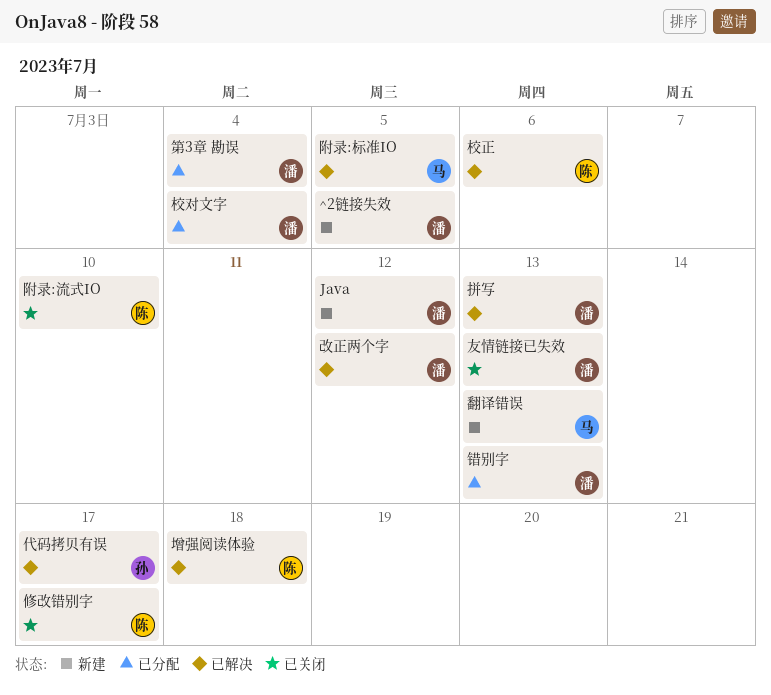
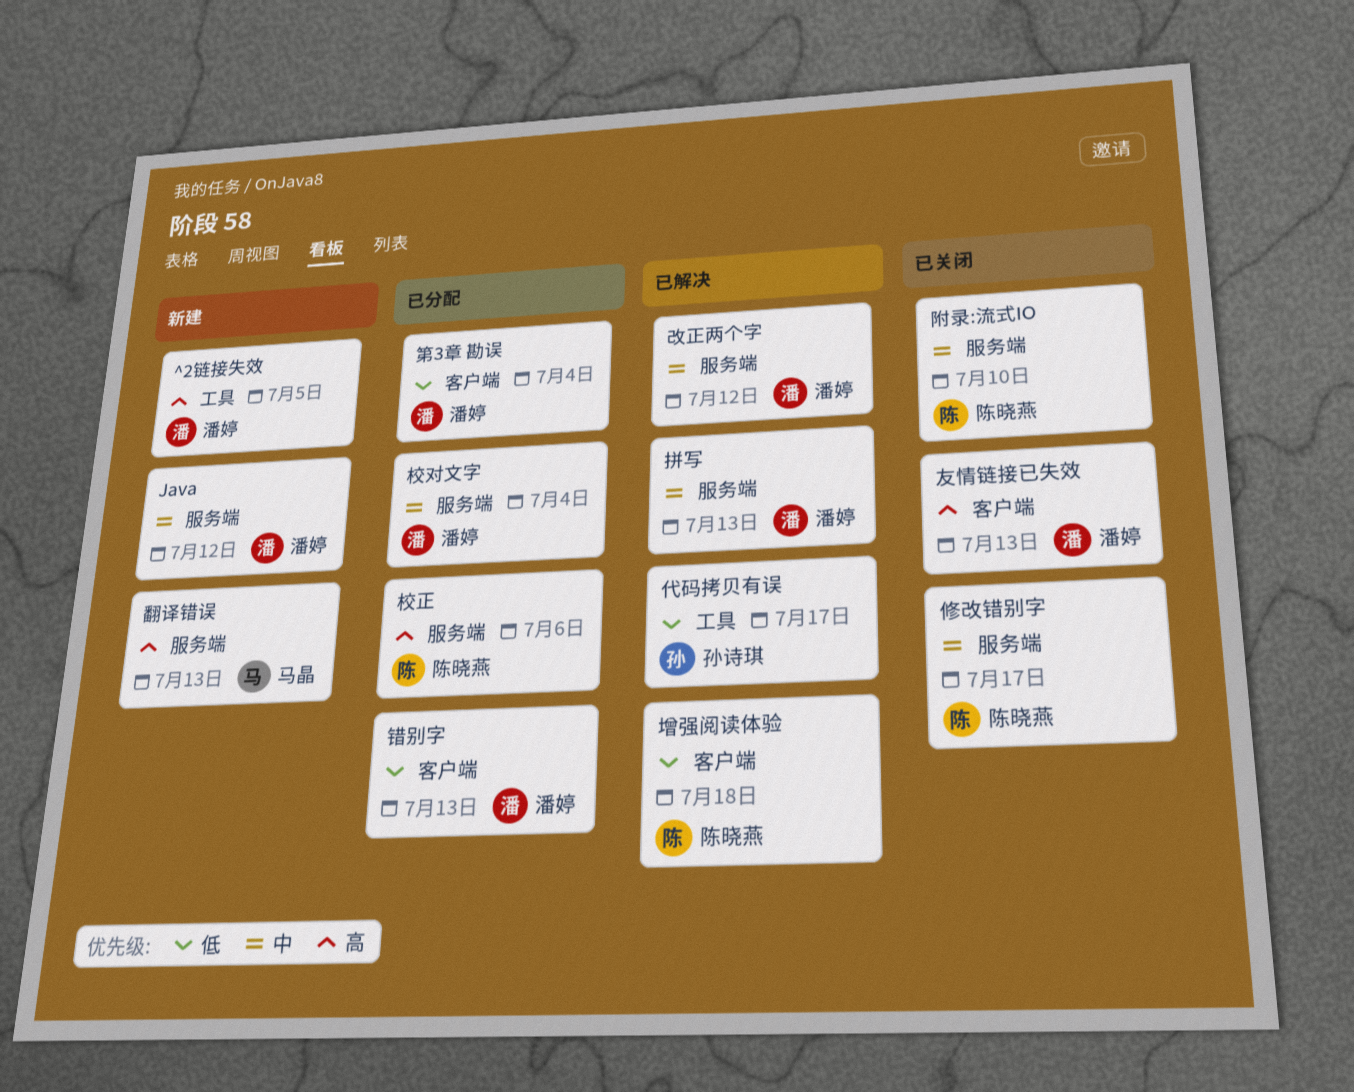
校正, status: 已解决 -> 已分配
附录:标准IO: present -> none

